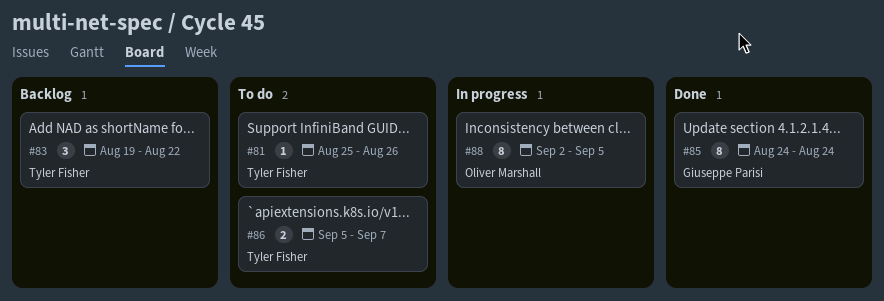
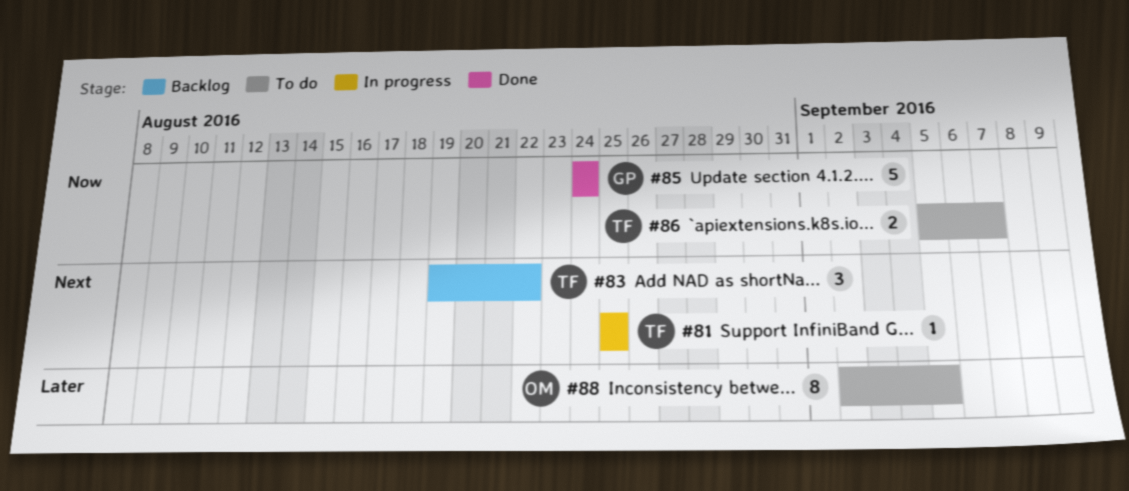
#81, status: To do -> In progress
#81, due: Aug 26 -> Aug 25
#85, estimate: 8 -> 5
#88, status: In progress -> To do

